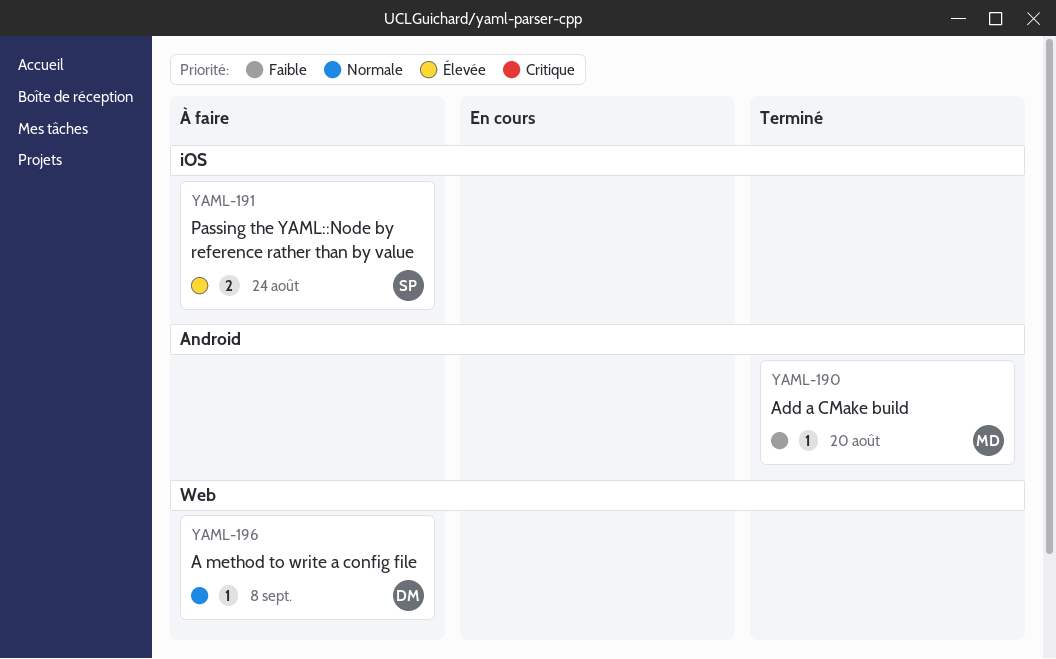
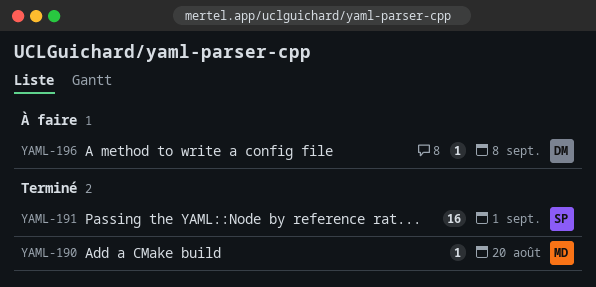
YAML-191, status: À faire -> Terminé
YAML-191, estimate: 2 -> 16
YAML-191, due: Aug 24 -> Sep 1

